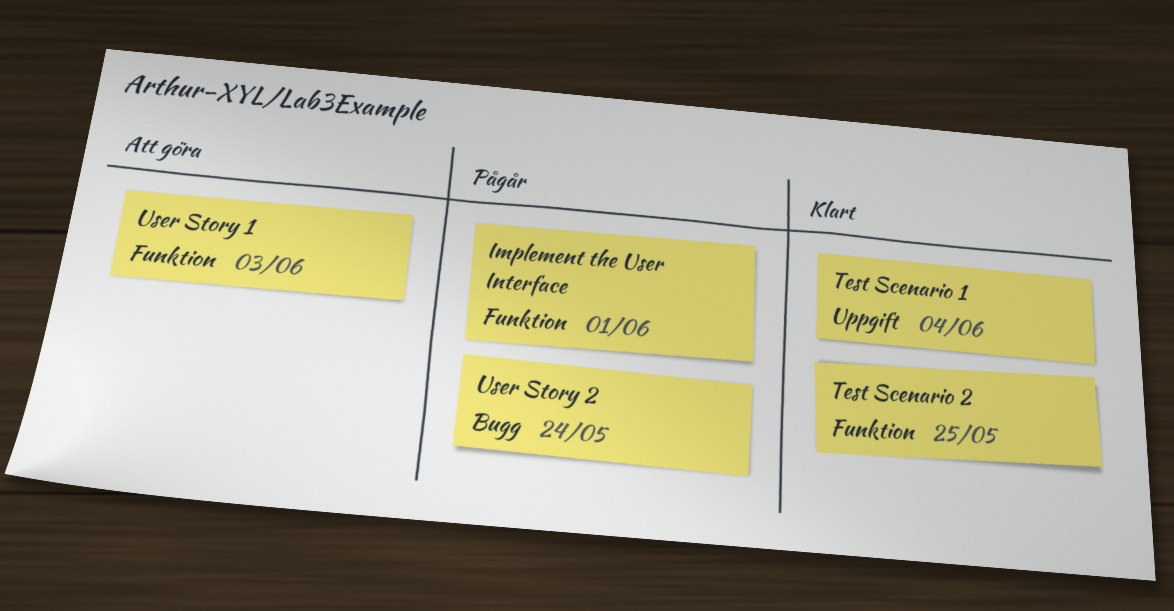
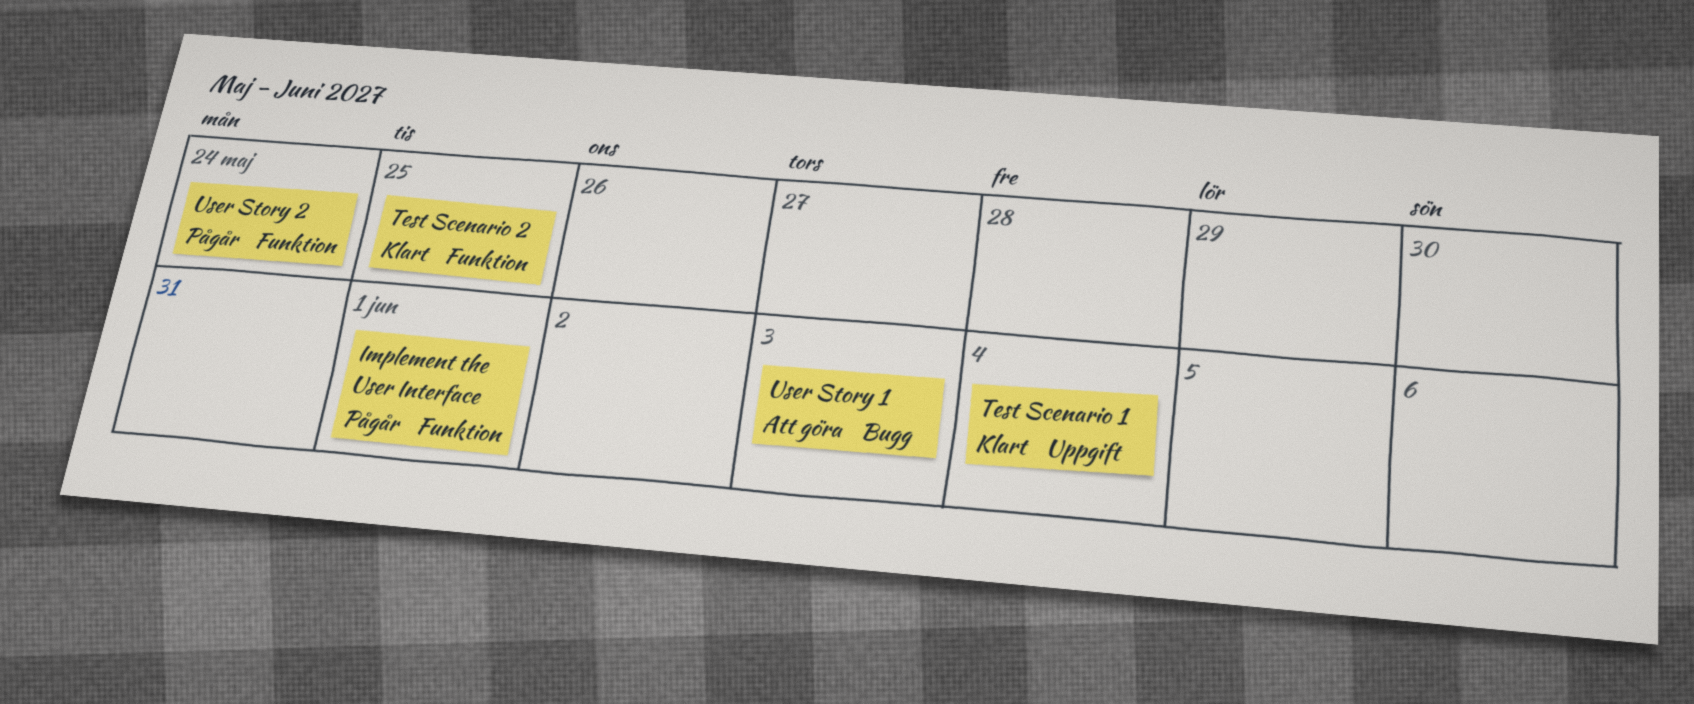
User Story 1, label: Funktion -> Bugg
User Story 2, label: Bugg -> Funktion

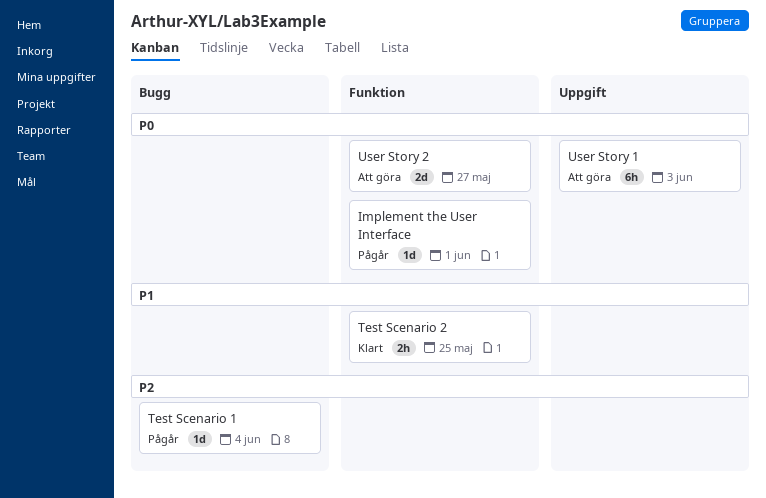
Test Scenario 1, status: Klart -> Pågår
Test Scenario 1, label: Uppgift -> Bugg
User Story 1, label: Bugg -> Uppgift
User Story 2, status: Pågår -> Att göra
User Story 2, due: May 24 -> May 27

